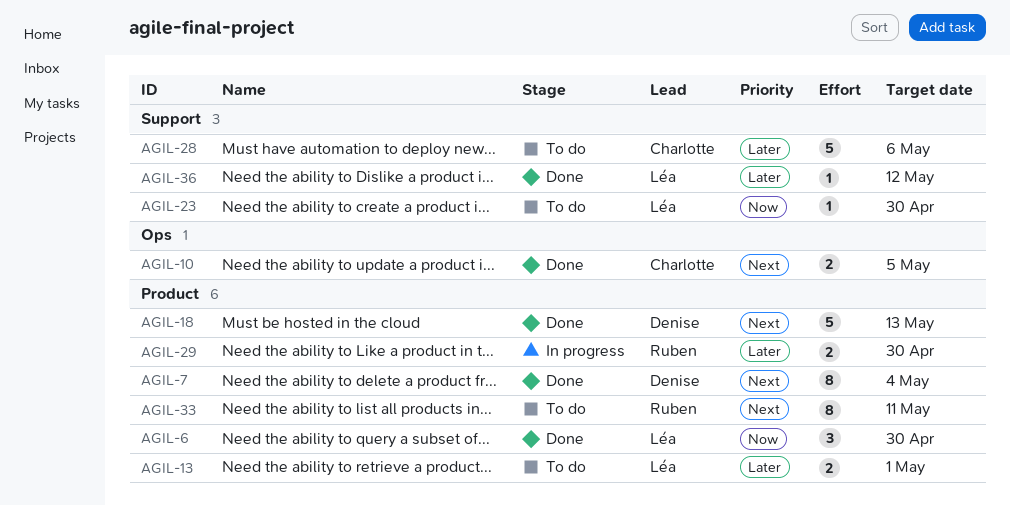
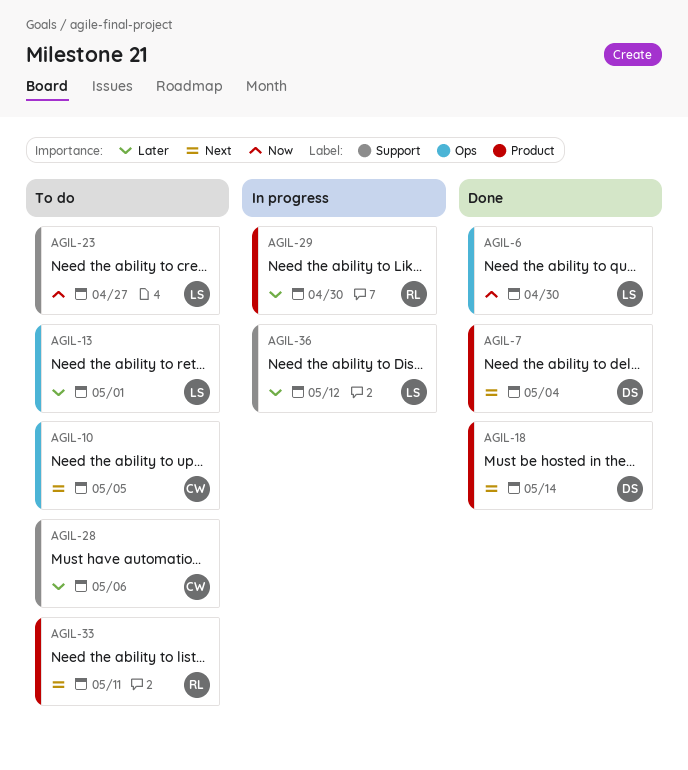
AGIL-6, label: Product -> Ops
AGIL-10, status: Done -> To do
AGIL-13, label: Product -> Ops
AGIL-18, due: May 13 -> May 14
AGIL-23, due: Apr 30 -> Apr 27
AGIL-36, status: Done -> In progress

